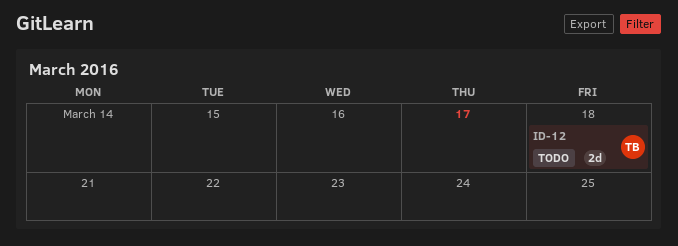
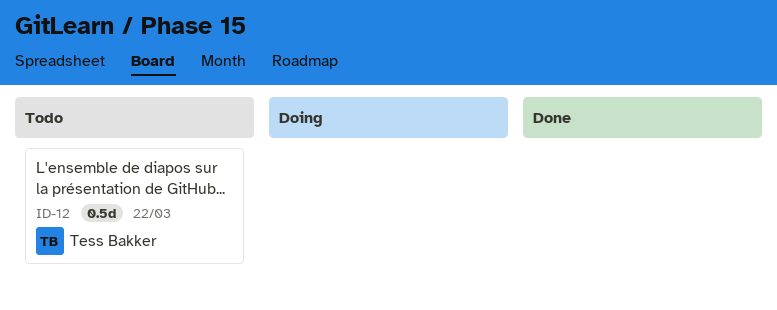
ID-12, estimate: 2d -> 0.5d
ID-12, due: Mar 18 -> Mar 22

